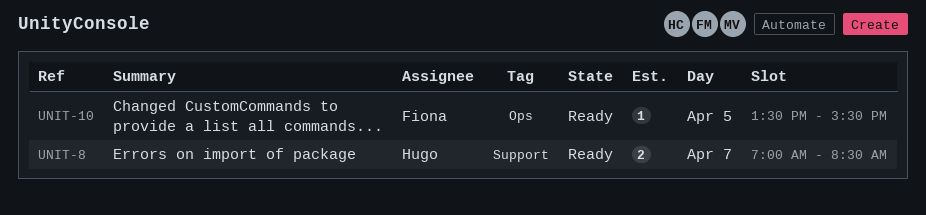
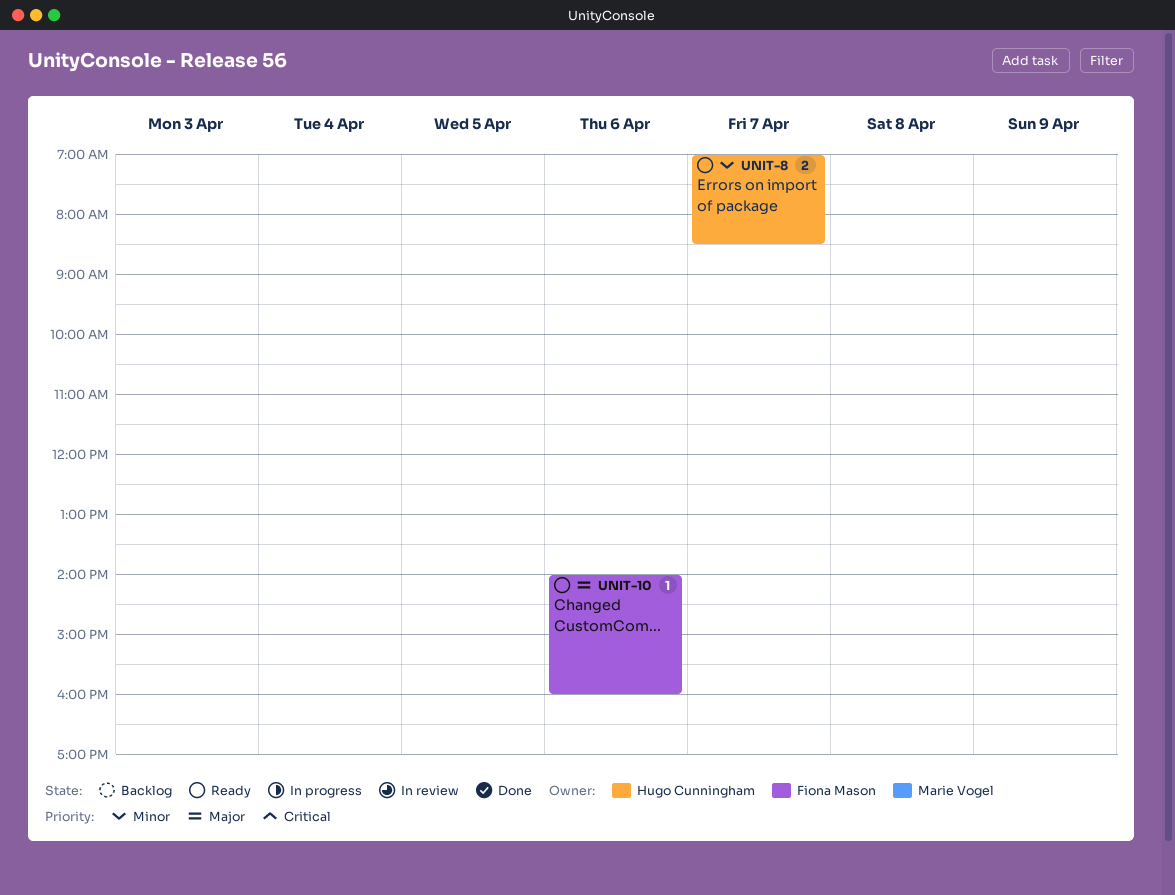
UNIT-10, day: Apr 5 -> Apr 6
UNIT-10, begins: 13:30 -> 14:00
UNIT-10, ends: 15:30 -> 16:00

